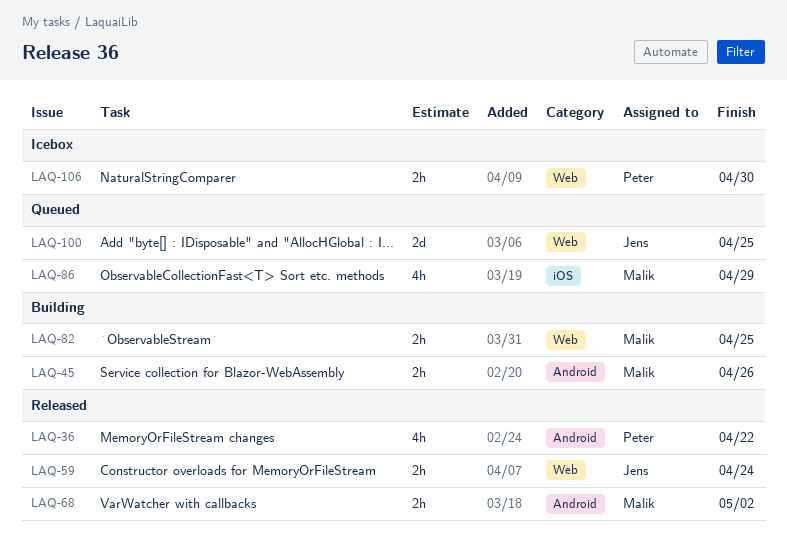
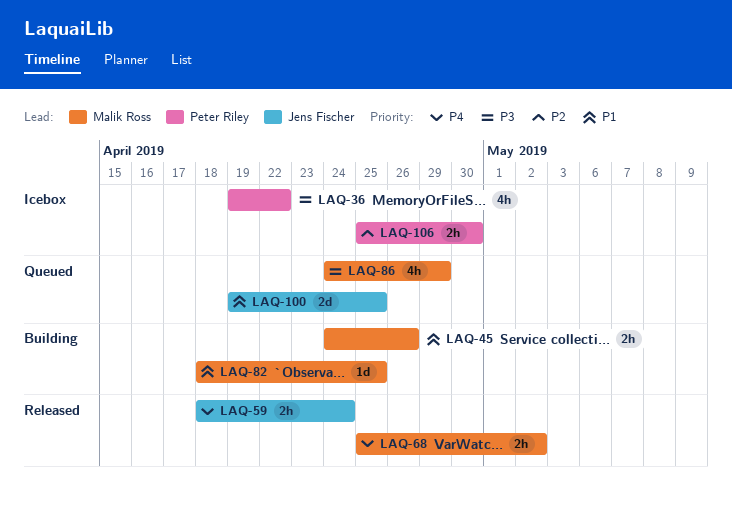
LAQ-36, status: Released -> Icebox
LAQ-82, estimate: 2h -> 1d

